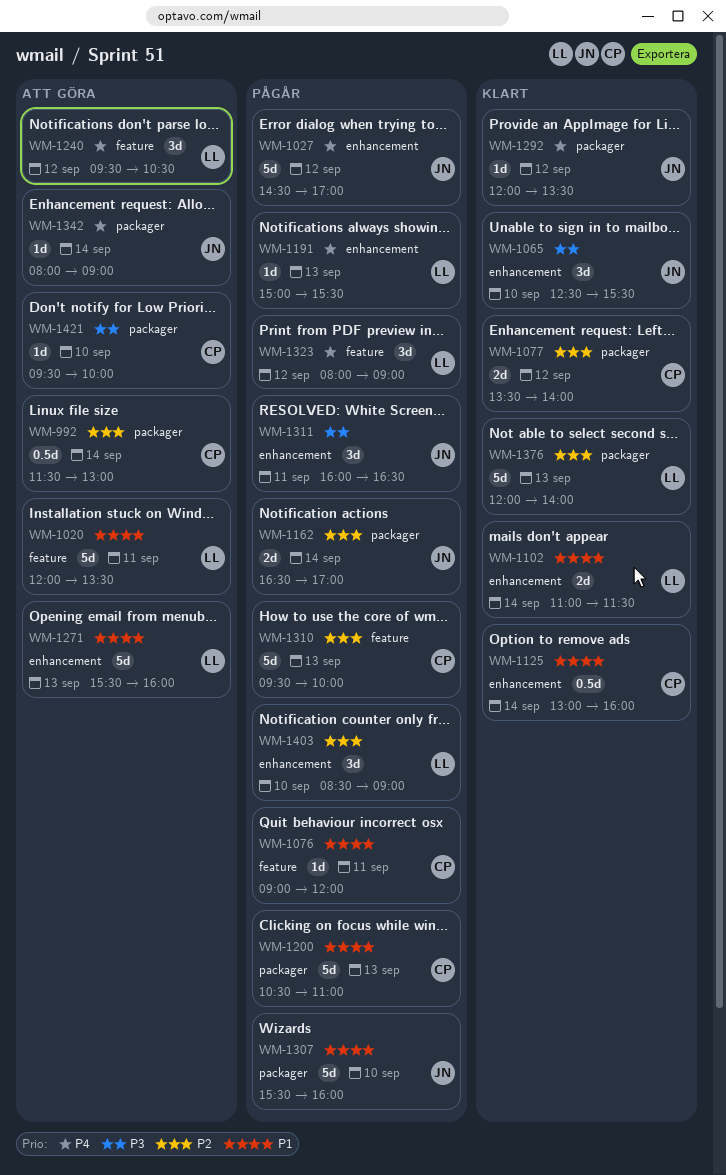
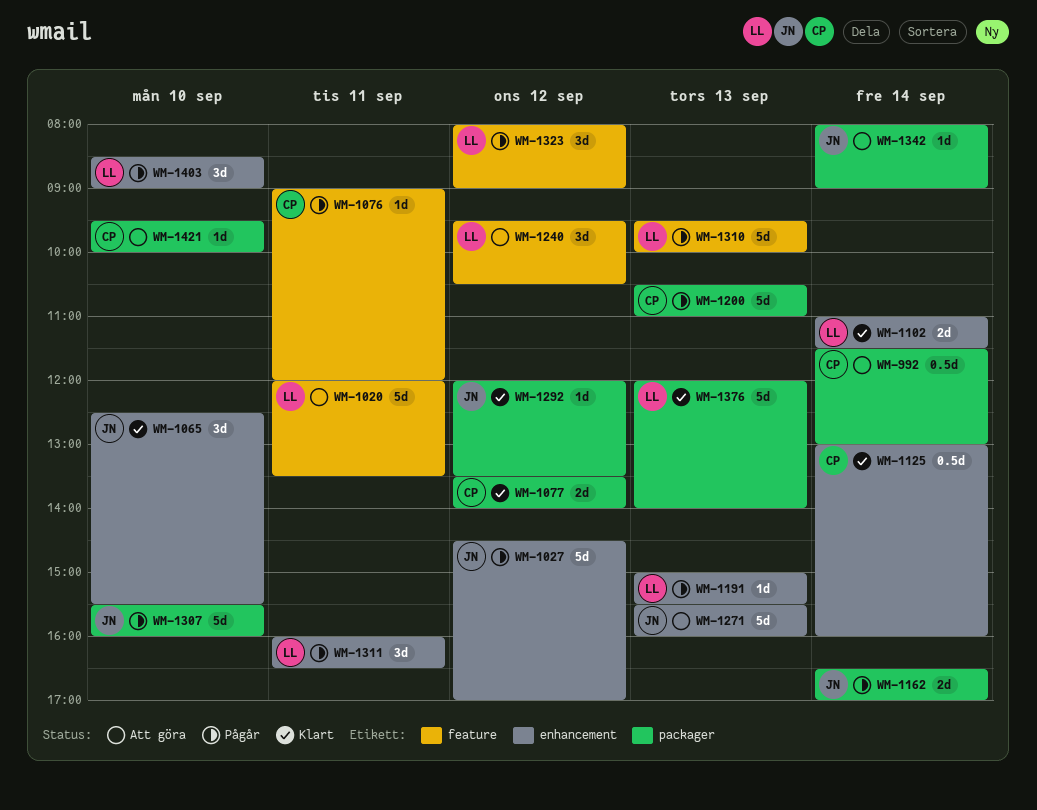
WM-1271, owner: LL -> JN
WM-1310, owner: CP -> LL
WM-1311, owner: JN -> LL

